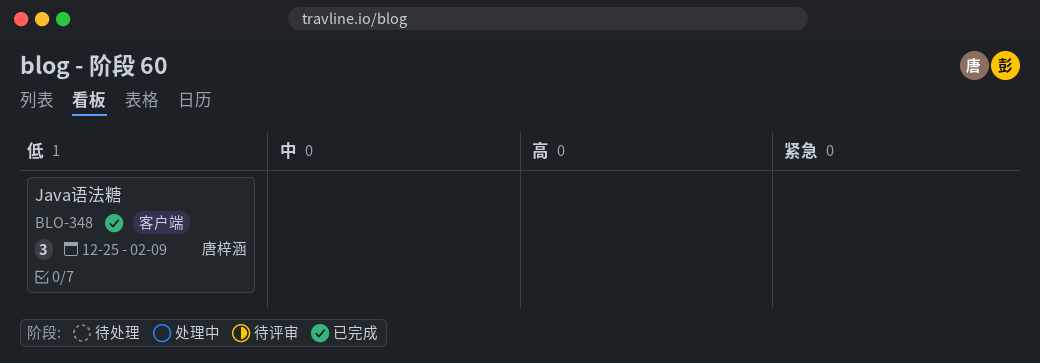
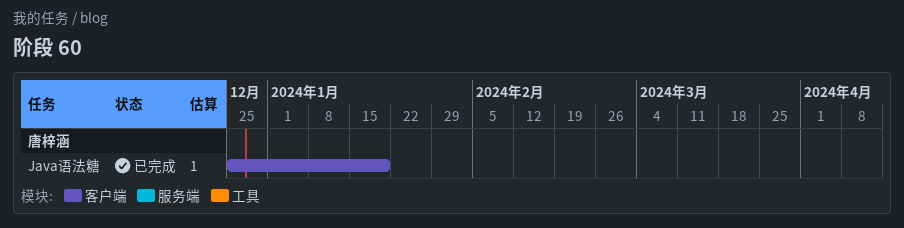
Java语法糖, estimate: 3 -> 1
Java语法糖, due: Feb 9 -> Jan 19

